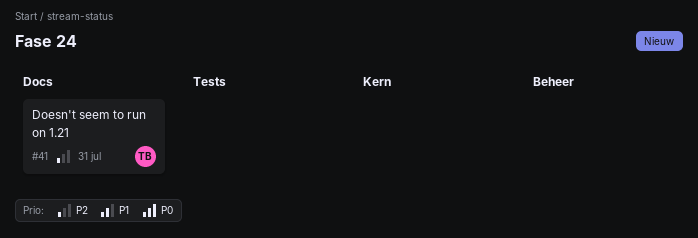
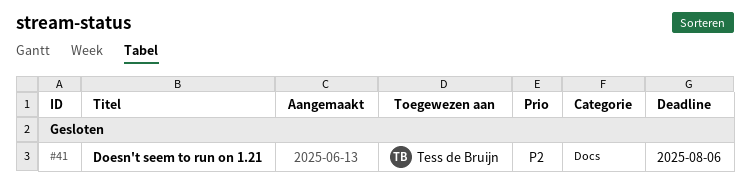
#41, due: Jul 31 -> Aug 6

